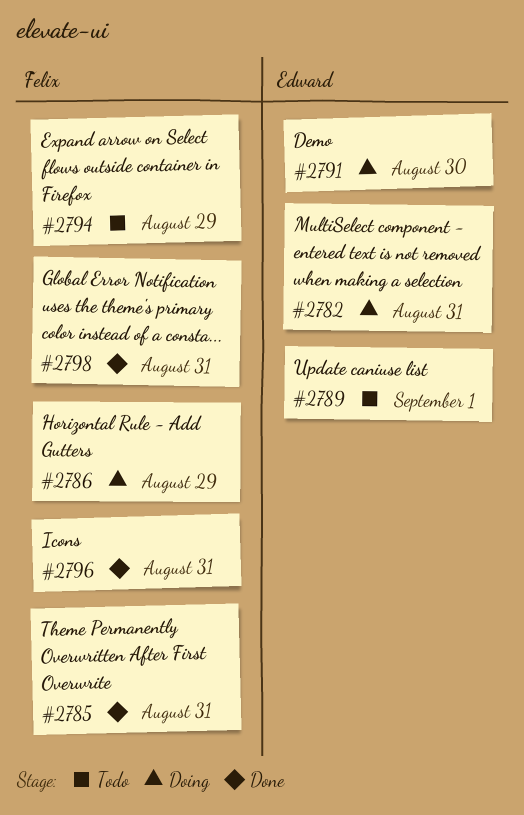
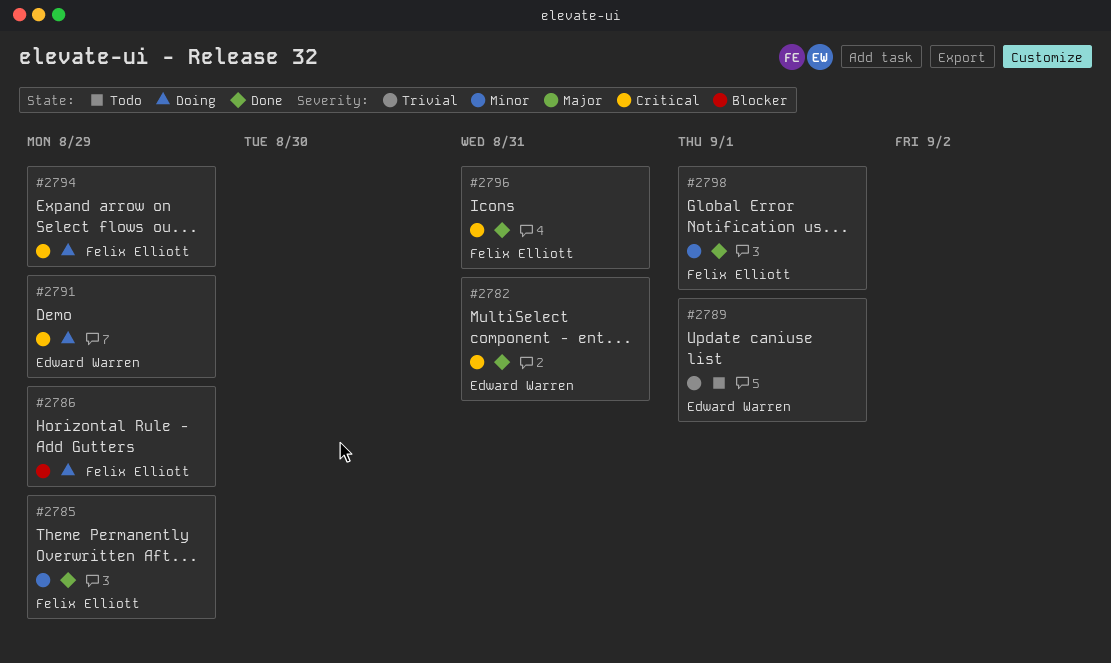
#2782, status: Doing -> Done
#2785, due: Aug 31 -> Aug 29
#2791, due: Aug 30 -> Aug 29
#2794, status: Todo -> Doing
#2798, due: Aug 31 -> Sep 1

